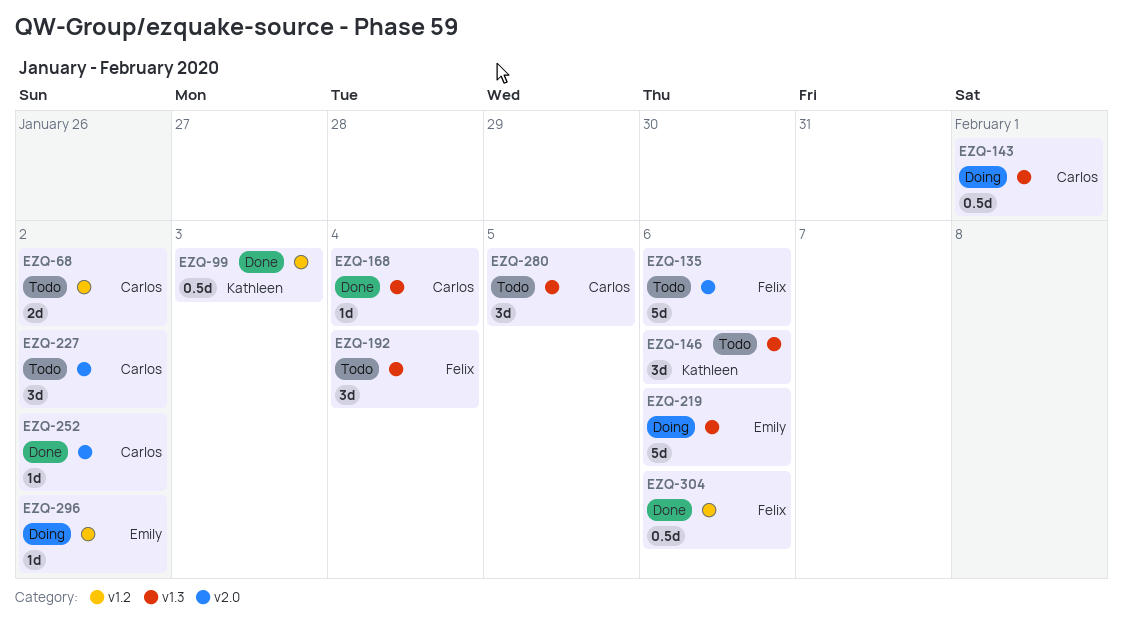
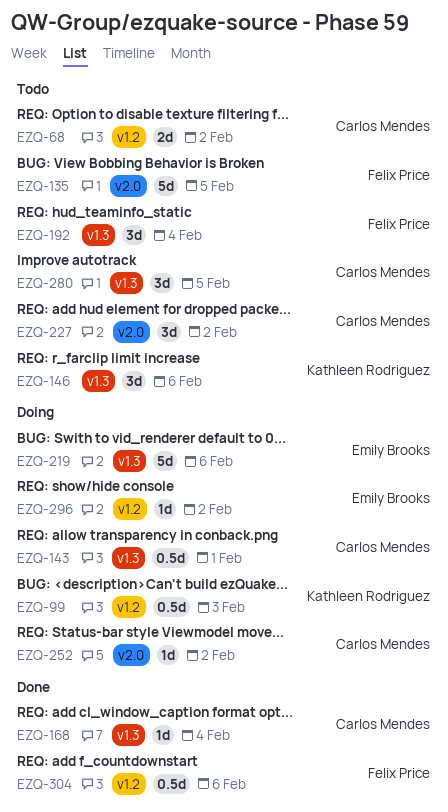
EZQ-99, status: Done -> Doing
EZQ-135, due: Feb 6 -> Feb 5
EZQ-252, status: Done -> Doing

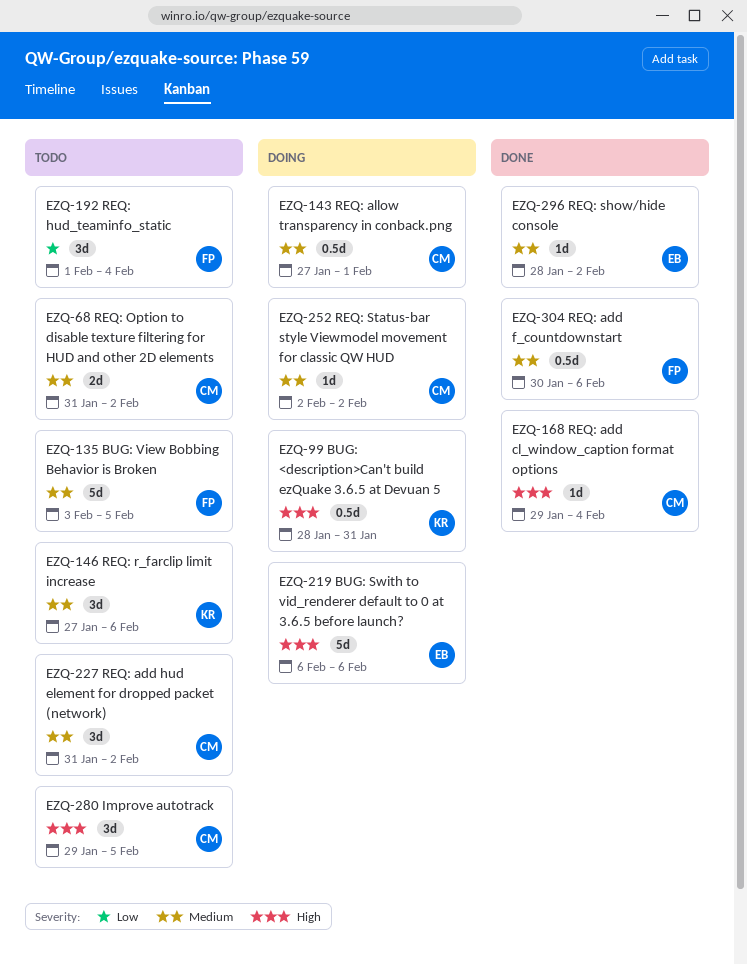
EZQ-99, due: Feb 3 -> Jan 31
EZQ-296, status: Doing -> Done

